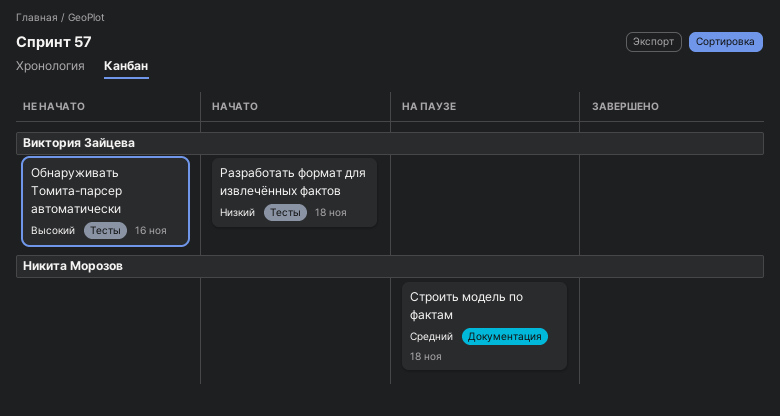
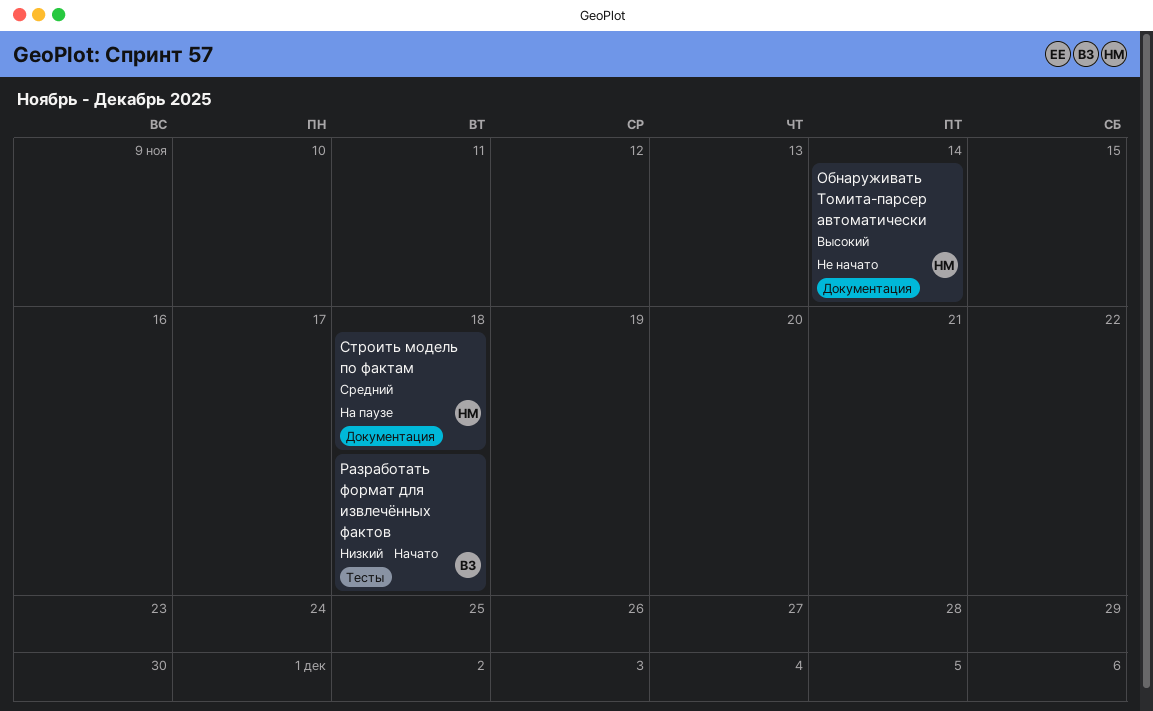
Обнаруживать Томита-парcер автоматически, owner: Виктория Зайцева -> Никита Морозов
Обнаруживать Томита-парcер автоматически, label: Тесты -> Документация
Обнаруживать Томита-парcер автоматически, due: Nov 16 -> Nov 14

